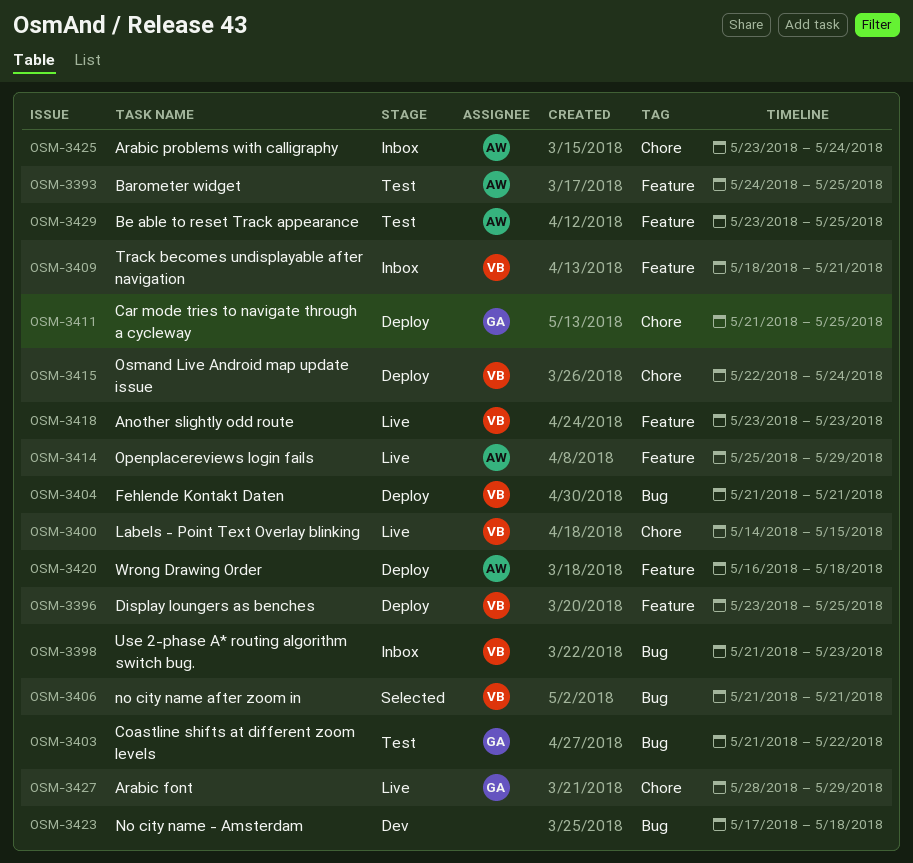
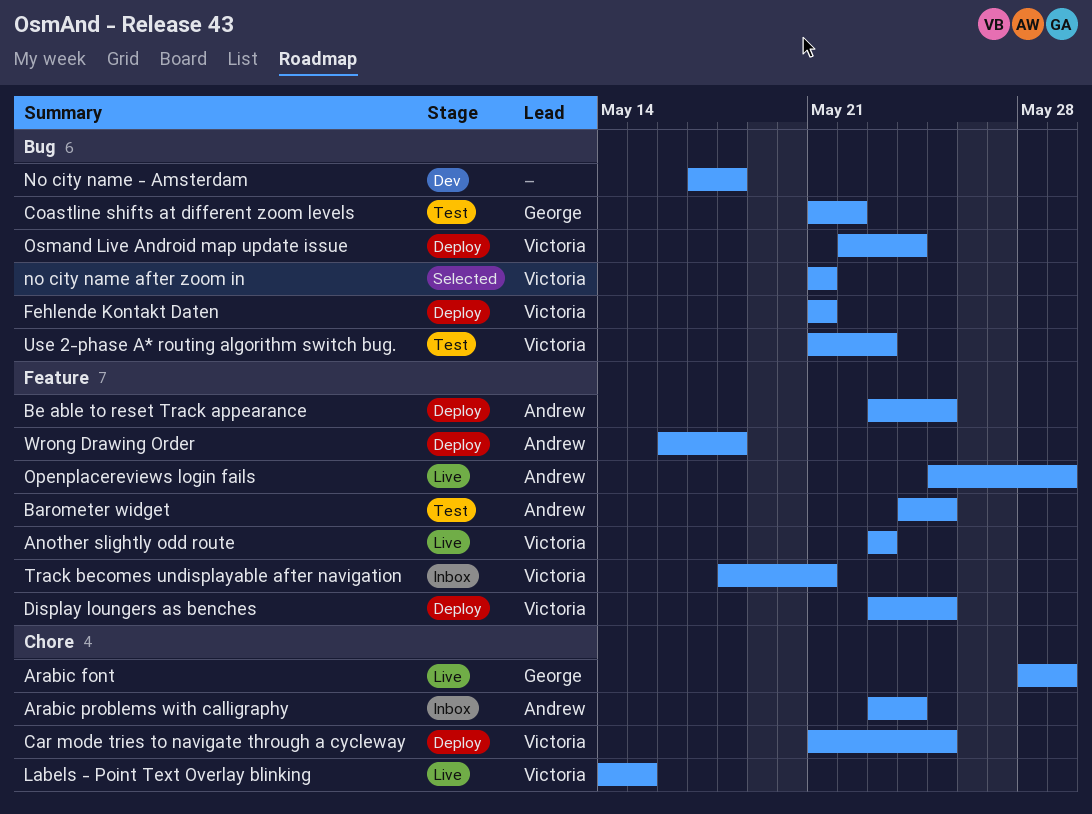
Be able to reset Track appearance, status: Test -> Deploy
Car mode tries to navigate through a cycleway, owner: George -> Victoria
Osmand Live Android map update issue, label: Chore -> Bug
Use 2-phase A* routing algorithm switch bug., status: Inbox -> Test

